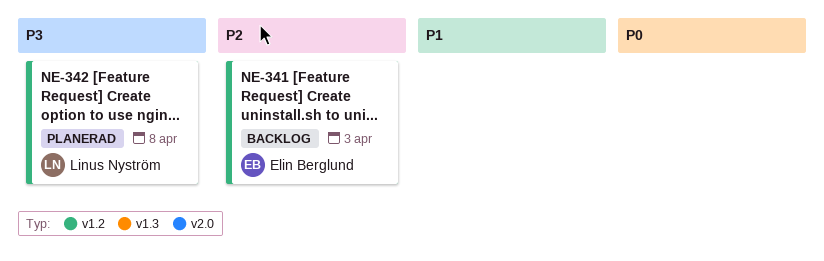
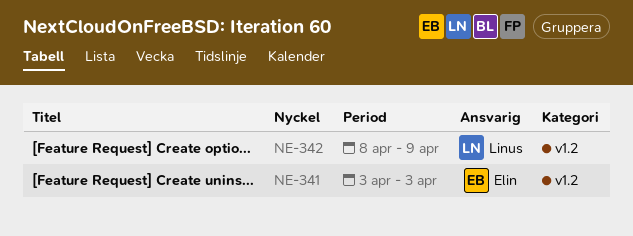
NE-342, due: Apr 8 -> Apr 9

